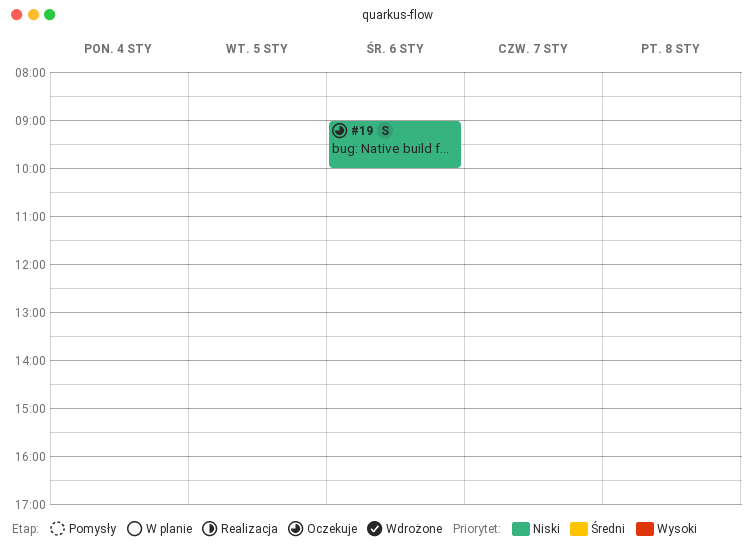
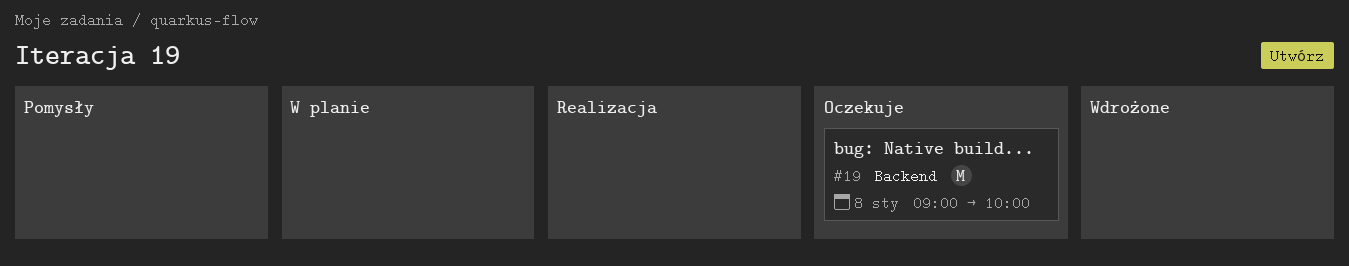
#19, estimate: S -> M
#19, day: Jan 6 -> Jan 8

